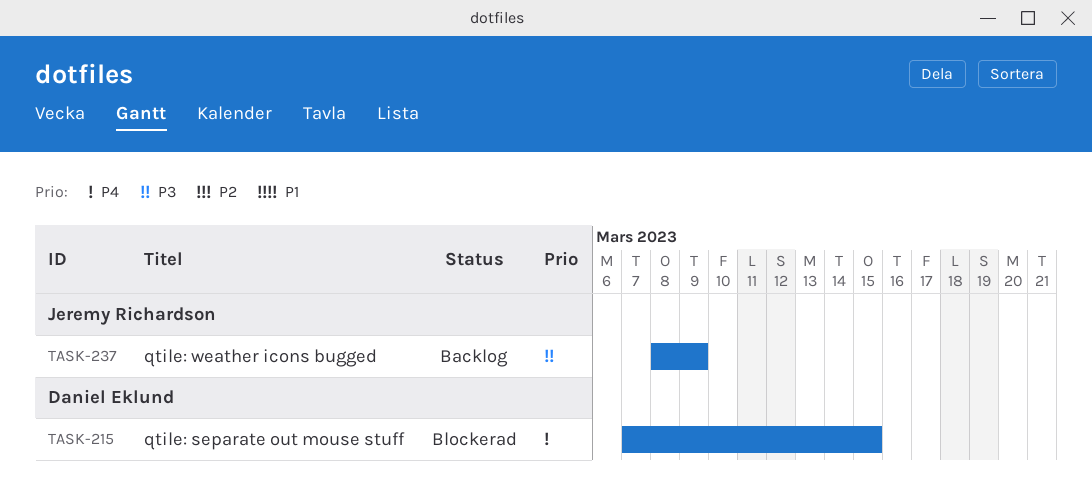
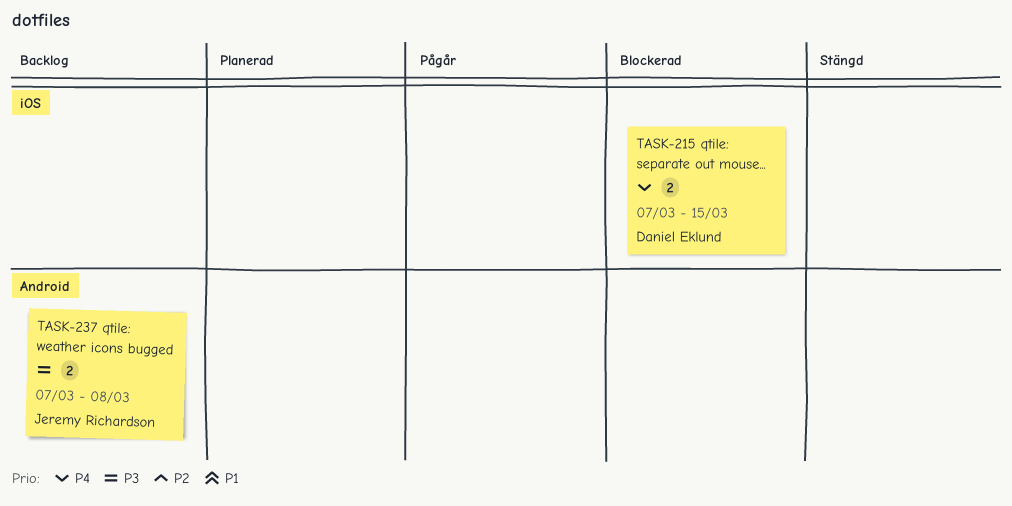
TASK-237, start: Mar 8 -> Mar 7
TASK-237, due: Mar 9 -> Mar 8

